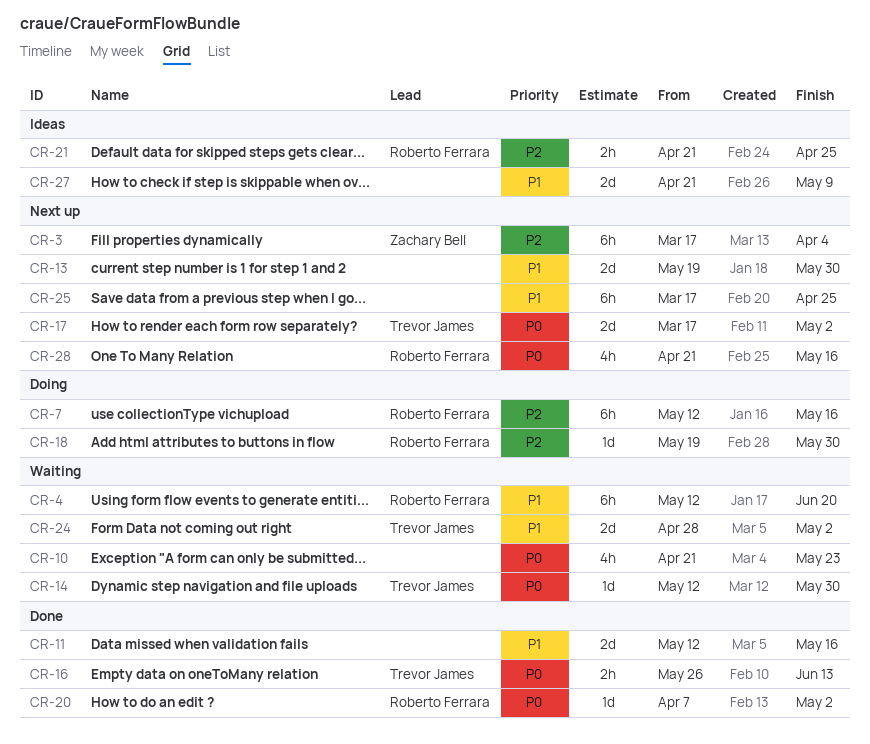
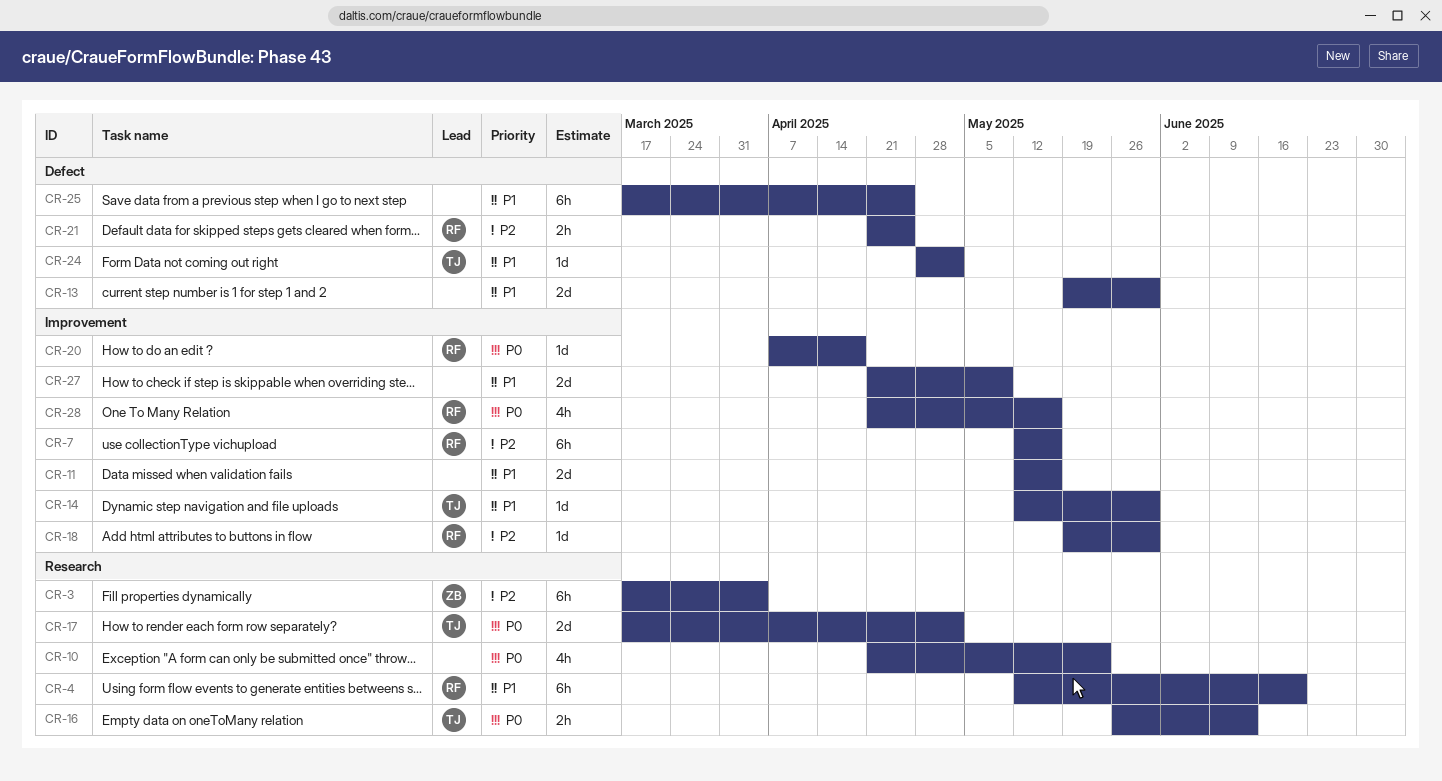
CR-14, priority: P0 -> P1
CR-20, due: May 2 -> Apr 18
CR-24, estimate: 2d -> 1d

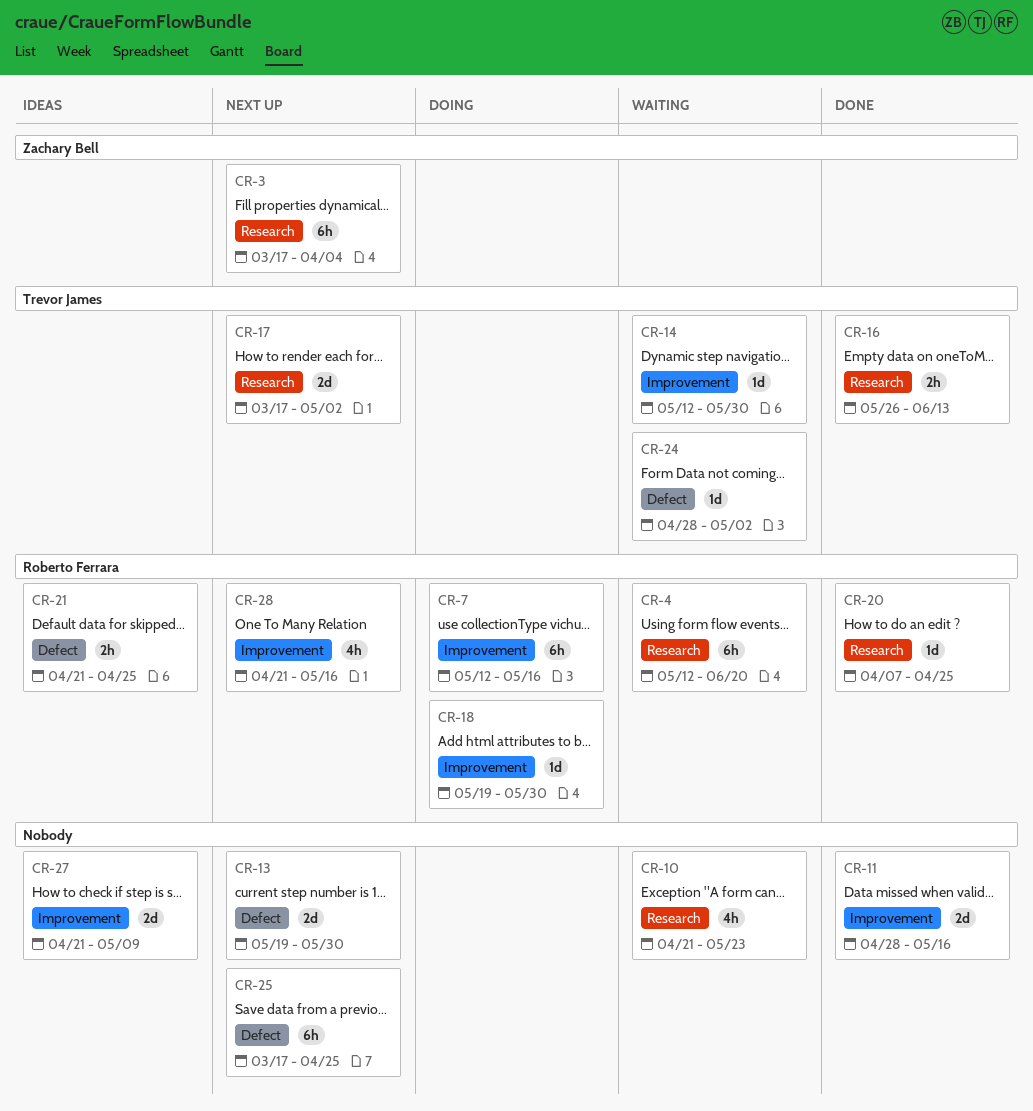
CR-11, start: May 12 -> Apr 28
CR-20, label: Improvement -> Research
CR-20, due: Apr 18 -> Apr 25

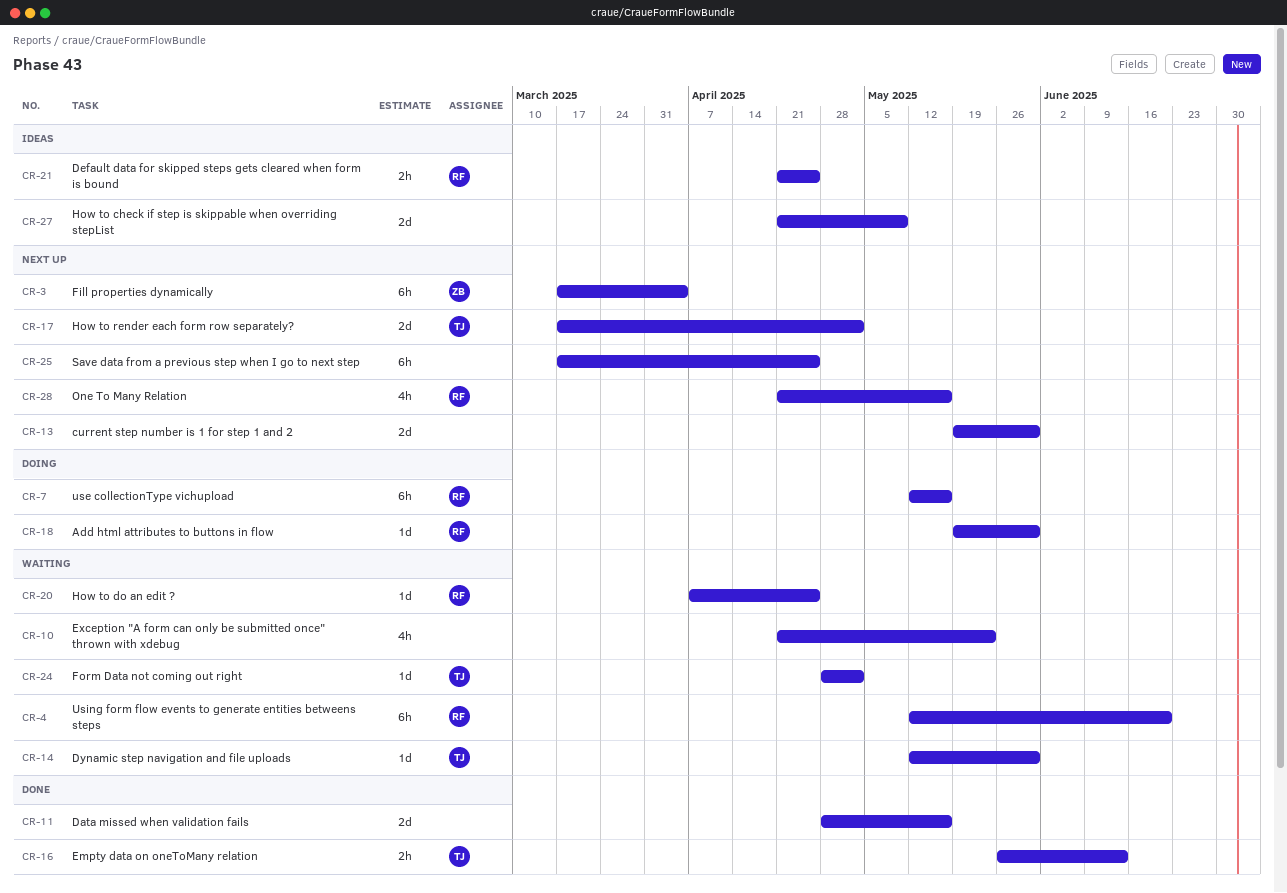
CR-20, status: Done -> Waiting

